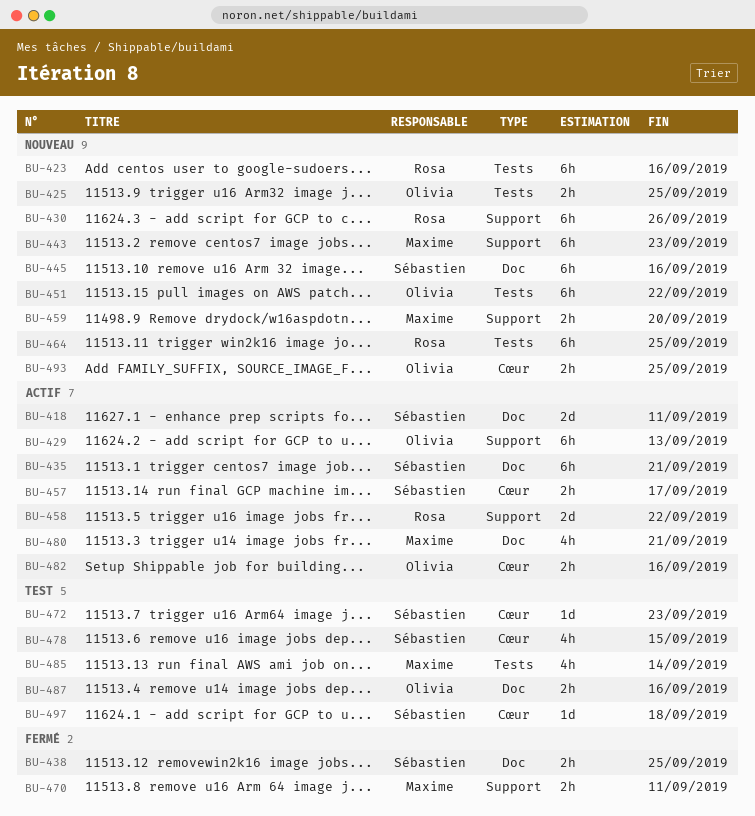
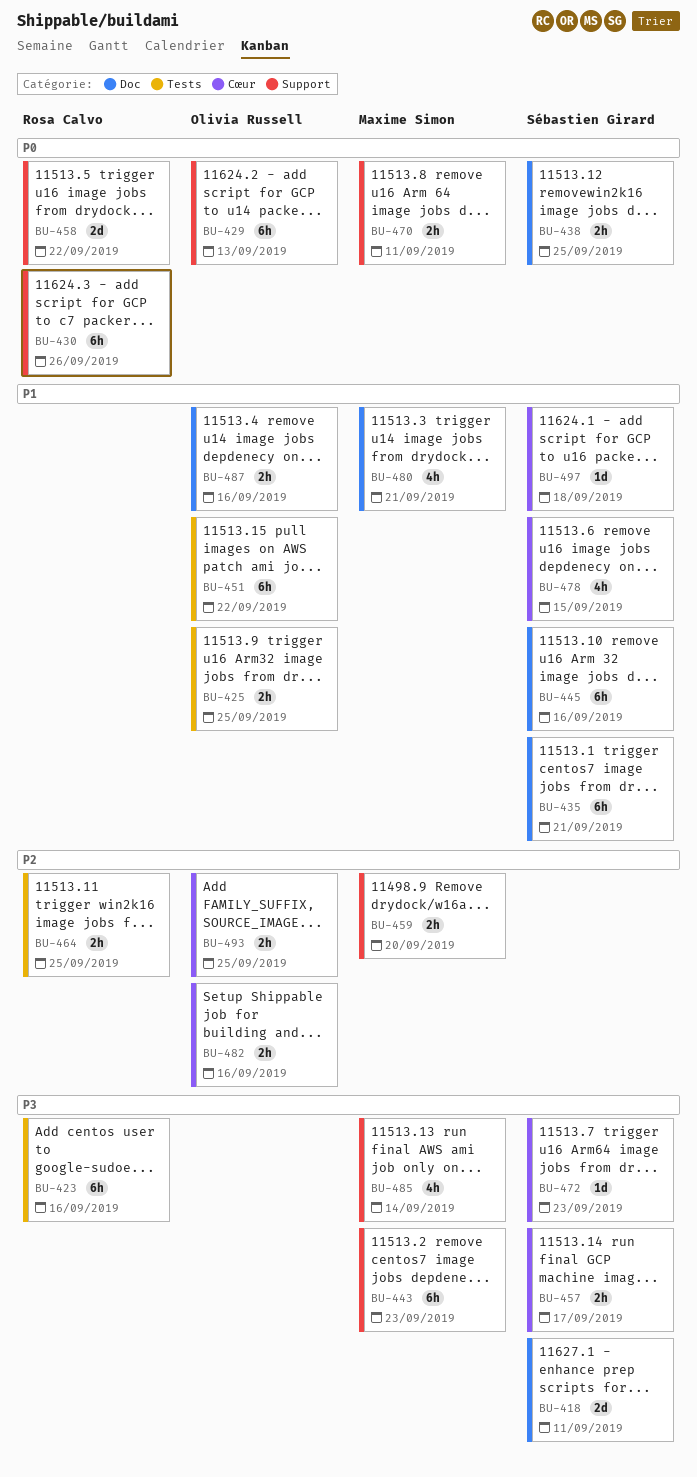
BU-464, estimate: 6h -> 2h
BU-485, label: Tests -> Support

